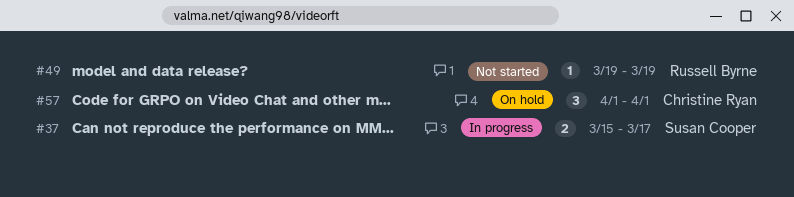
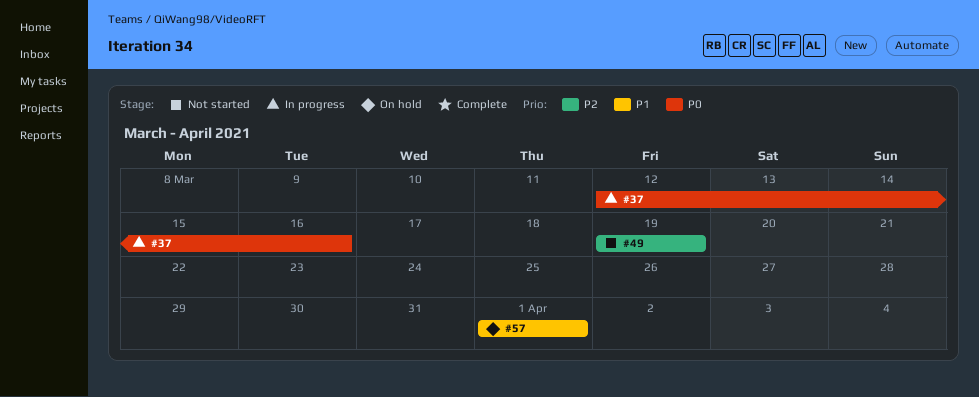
#37, start: Mar 15 -> Mar 12
#37, due: Mar 17 -> Mar 16

